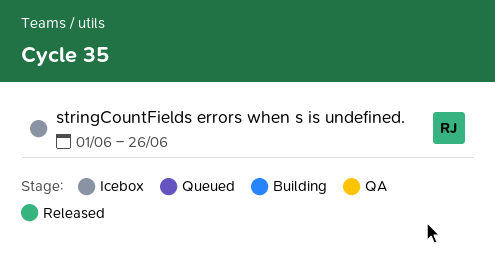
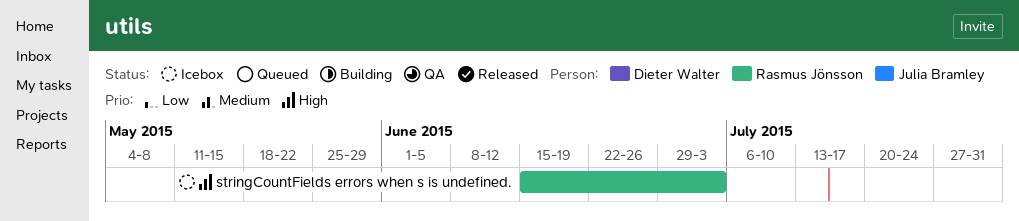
stringCountFields errors when s is undefined., start: Jun 1 -> Jun 15
stringCountFields errors when s is undefined., due: Jun 26 -> Jul 3

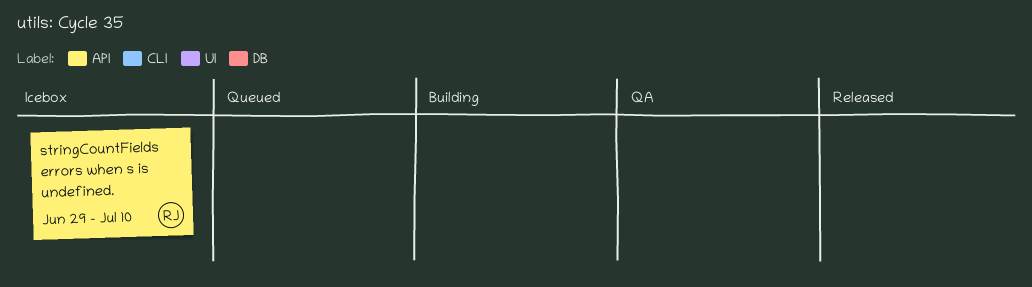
stringCountFields errors when s is undefined., start: Jun 15 -> Jun 29
stringCountFields errors when s is undefined., due: Jul 3 -> Jul 10

